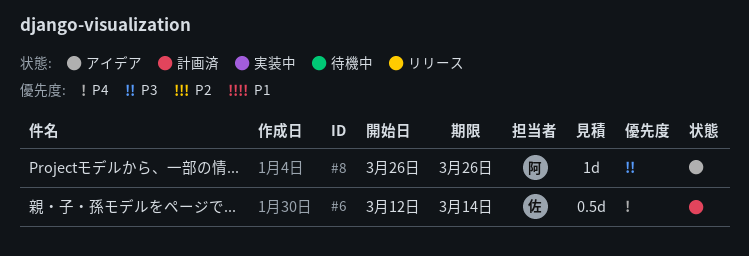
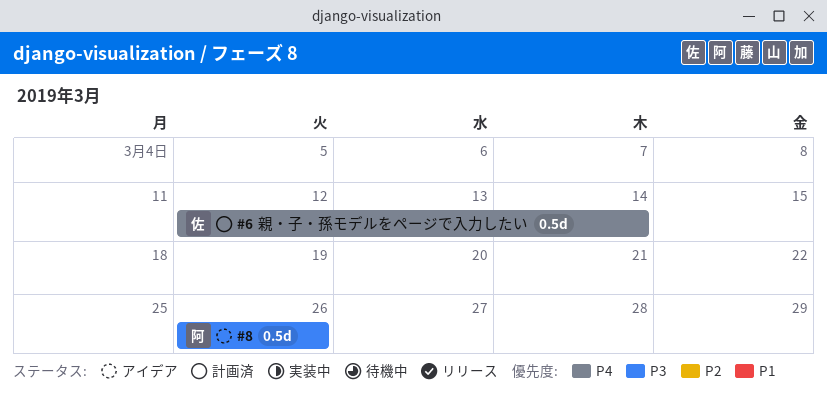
#8, estimate: 1d -> 0.5d

